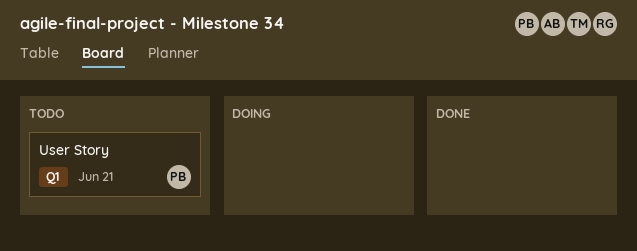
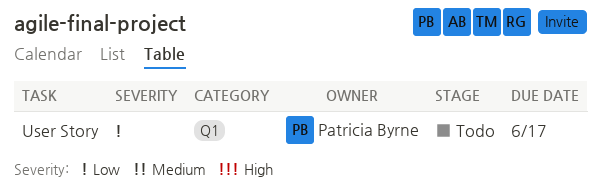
User Story, due: Jun 21 -> Jun 17

